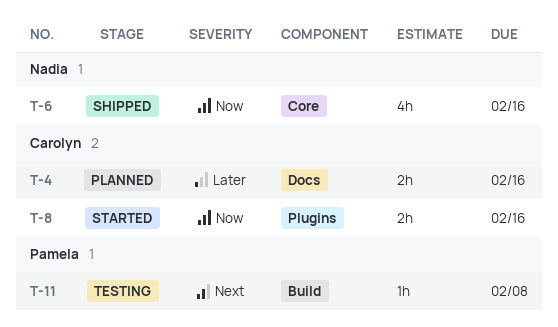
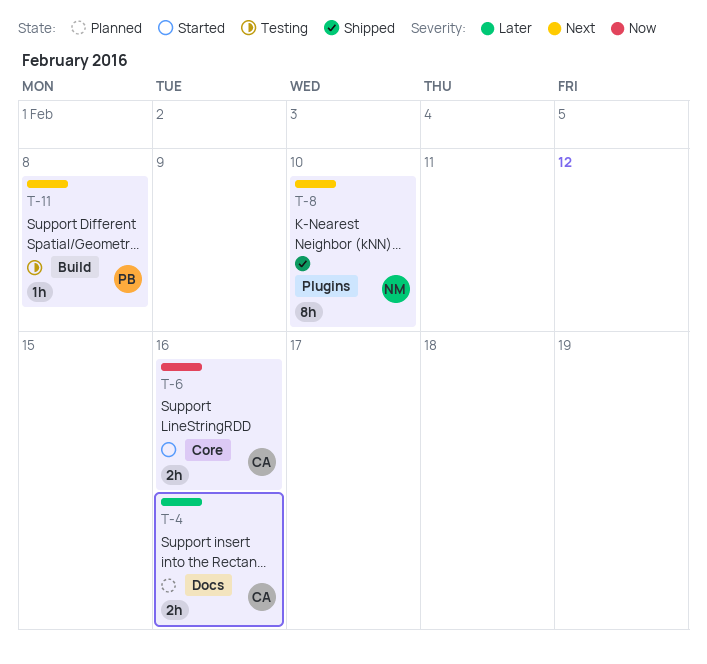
T-6, status: Shipped -> Started
T-6, owner: Nadia -> Carolyn
T-6, estimate: 4h -> 2h
T-8, status: Started -> Shipped
T-8, owner: Carolyn -> Nadia
T-8, priority: Now -> Next
T-8, estimate: 2h -> 8h
T-8, due: Feb 16 -> Feb 10

